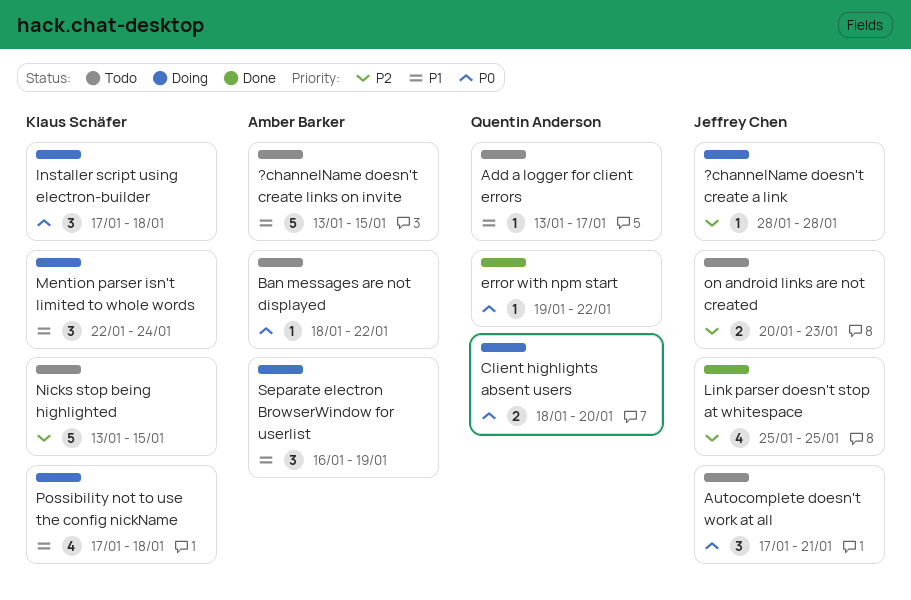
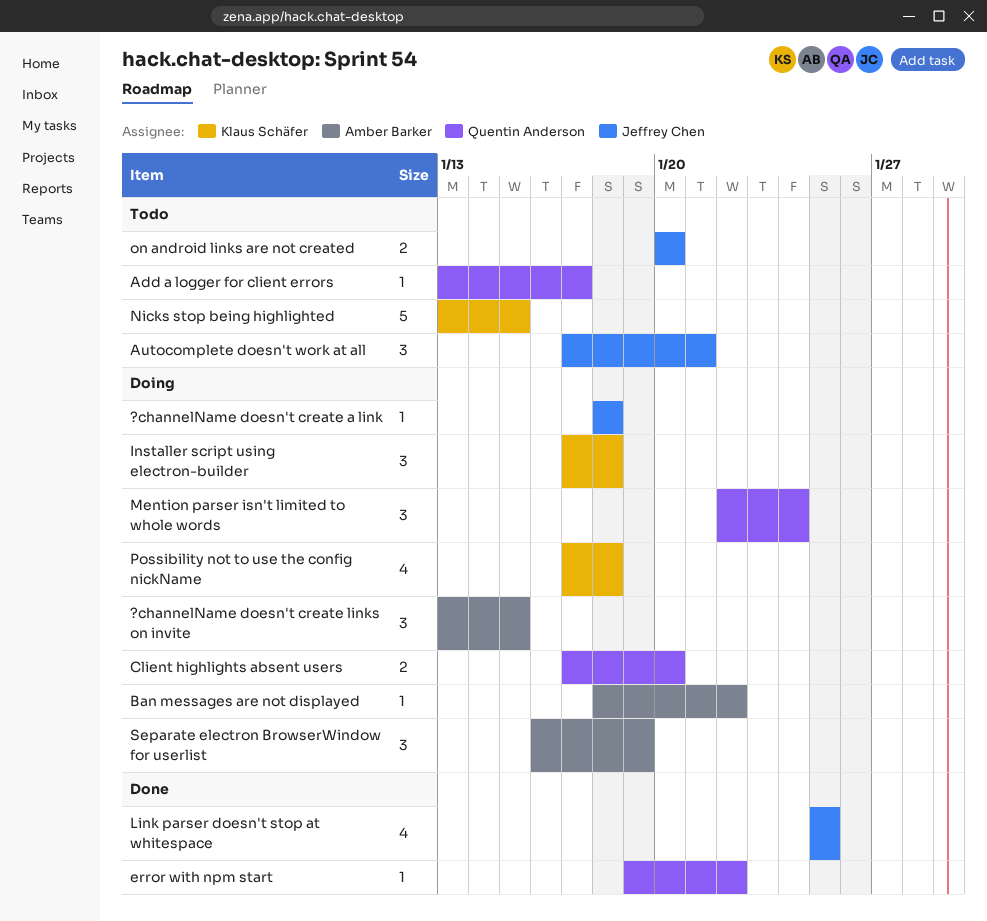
?channelName doesn't create a link, start: Jan 28 -> Jan 18
?channelName doesn't create a link, due: Jan 28 -> Jan 18
?channelName doesn't create links on invite, status: Todo -> Doing
?channelName doesn't create links on invite, estimate: 5 -> 3
Ban messages are not displayed, status: Todo -> Doing
Client highlights absent users, start: Jan 18 -> Jan 17
Mention parser isn't limited to whole words, owner: Klaus Schäfer -> Quentin Anderson
on android links are not created, due: Jan 23 -> Jan 20

